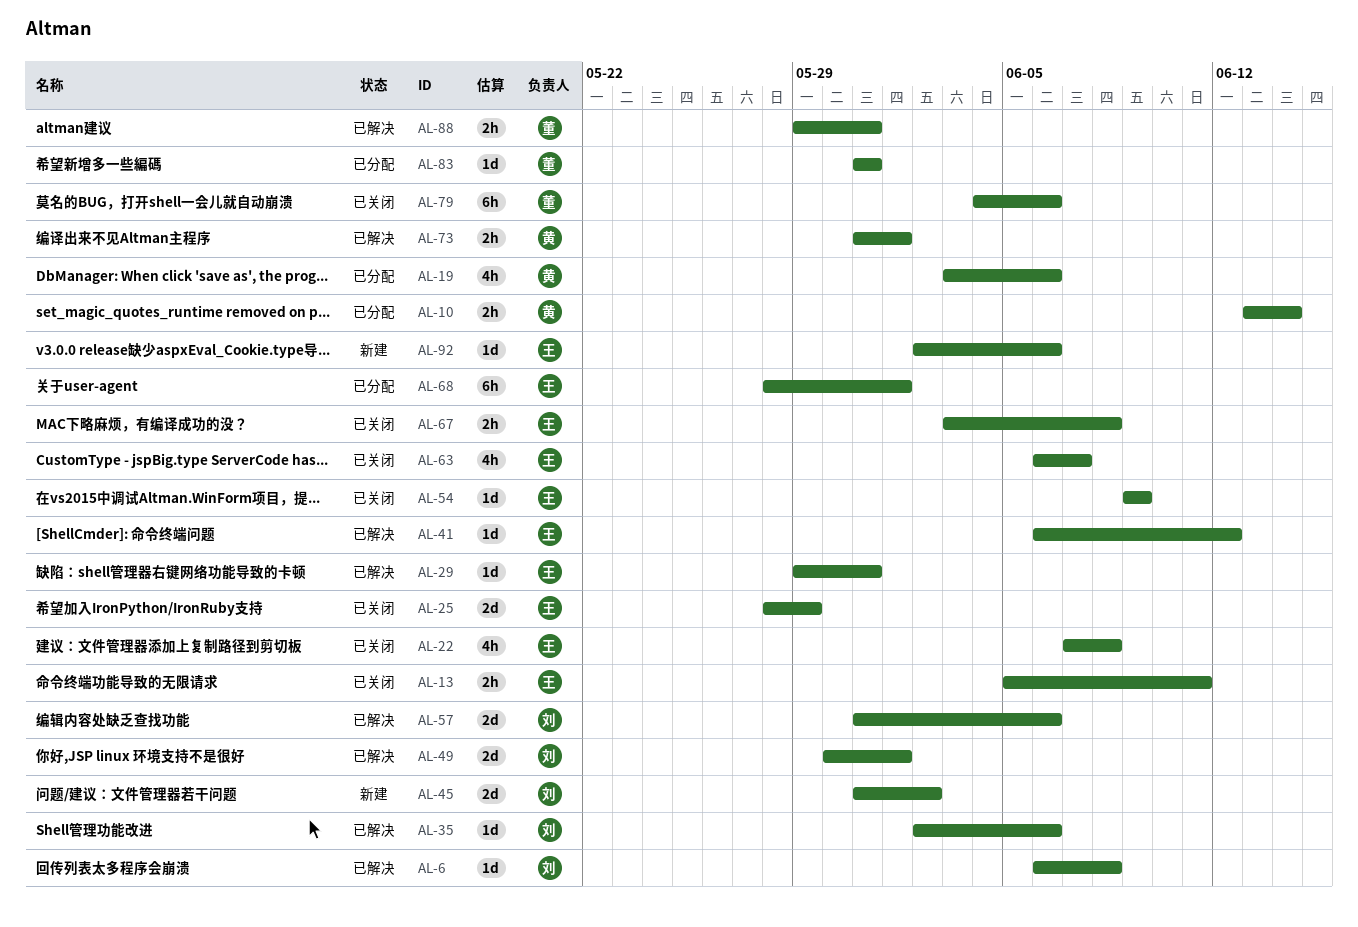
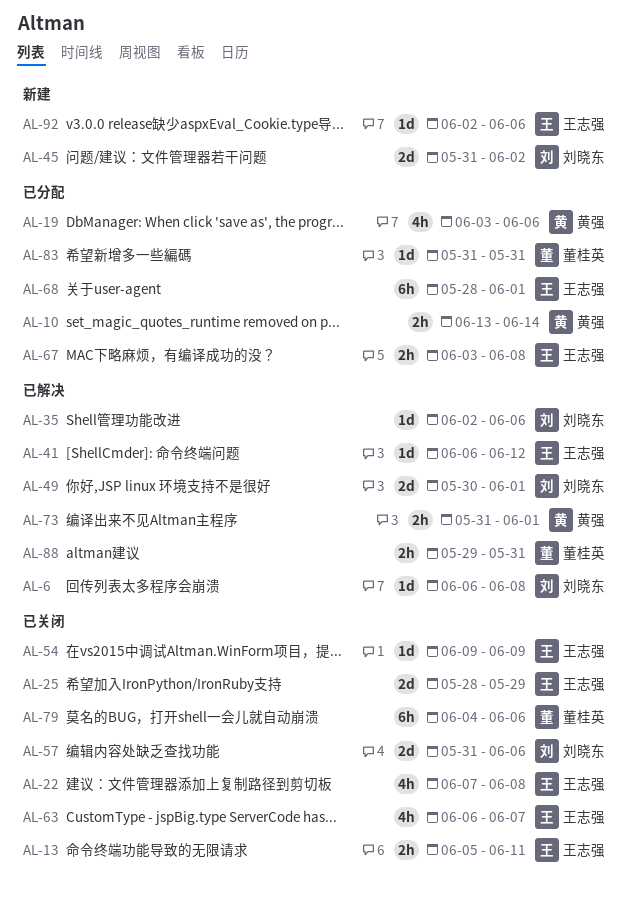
AL-29: present -> none
AL-57, status: 已解决 -> 已关闭
AL-67, status: 已关闭 -> 已分配

